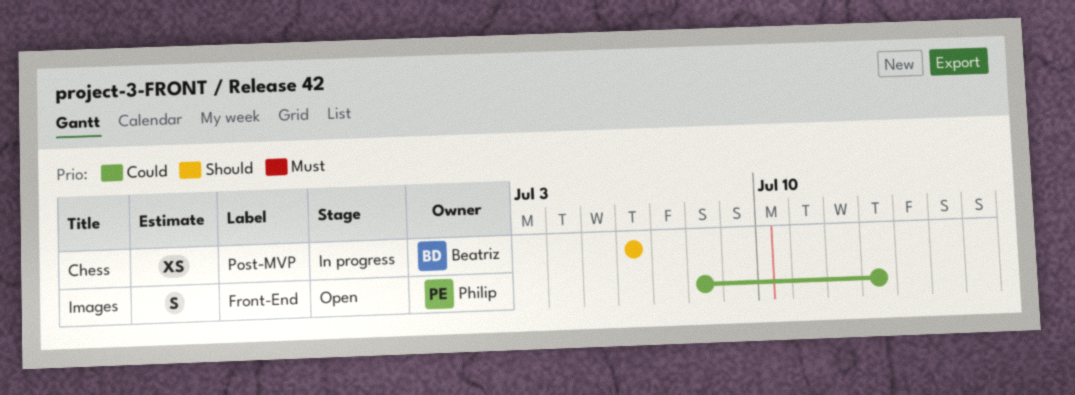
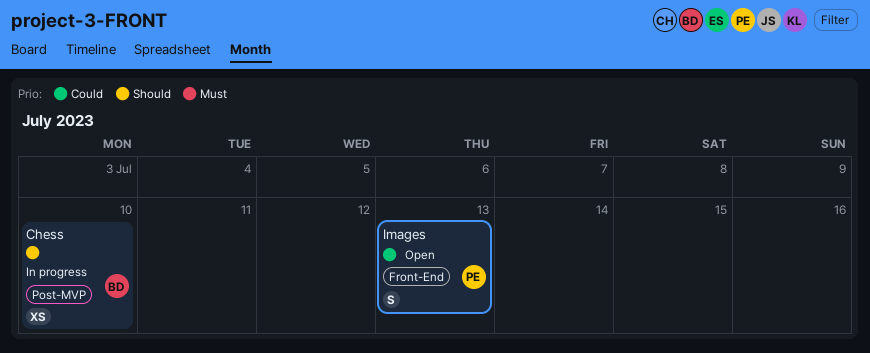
Chess, due: Jul 6 -> Jul 10

